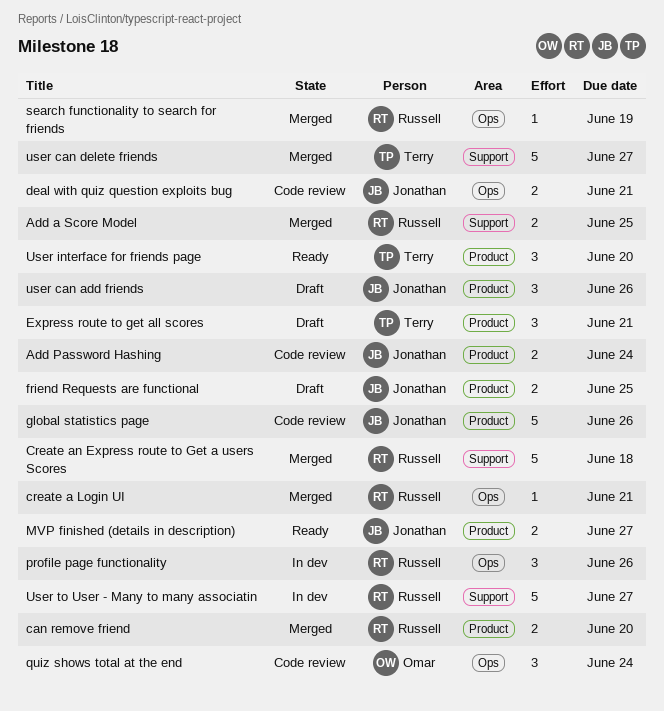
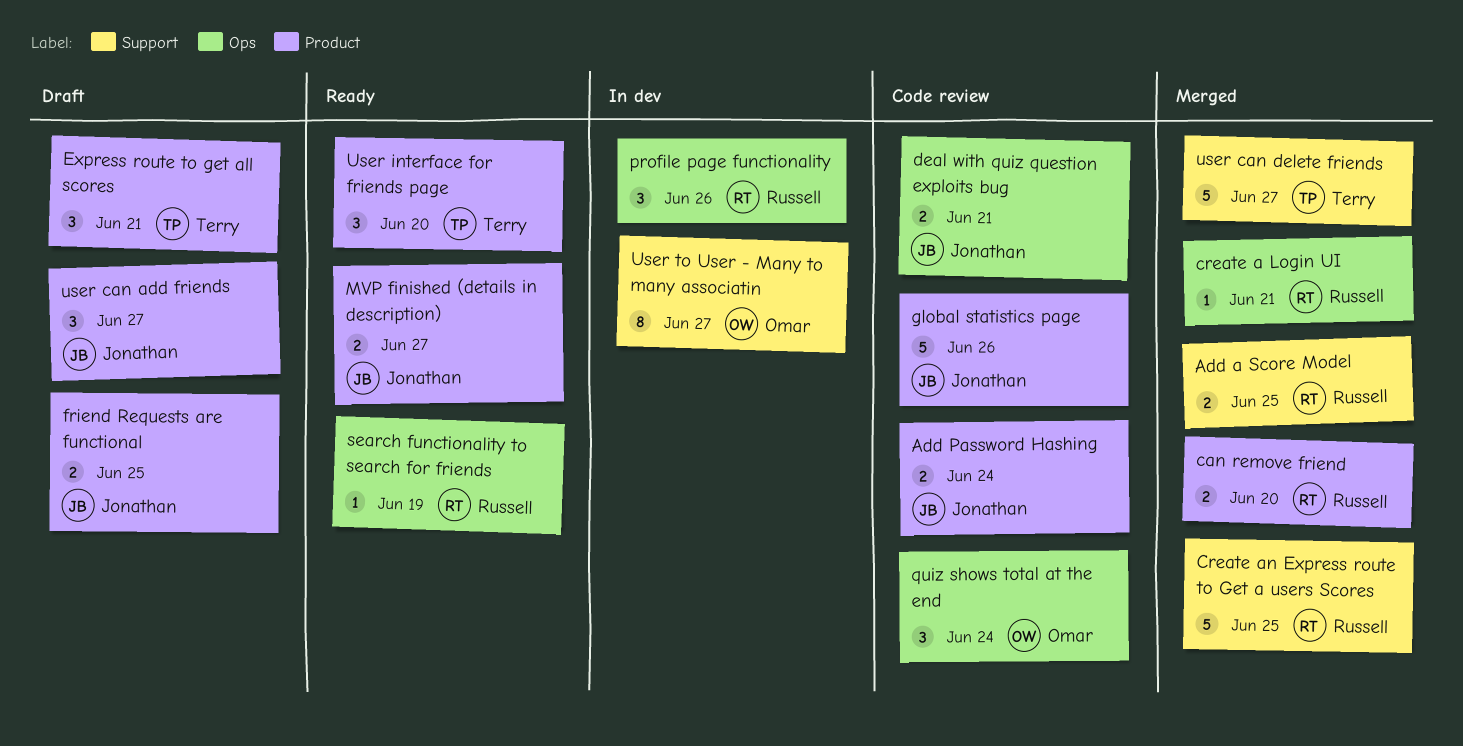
Create an Express route to Get a users Scores, due: Jun 18 -> Jun 25
search functionality to search for friends, status: Merged -> Ready
user can add friends, due: Jun 26 -> Jun 27
User to User - Many to many associatin, owner: Russell -> Omar
User to User - Many to many associatin, estimate: 5 -> 8

